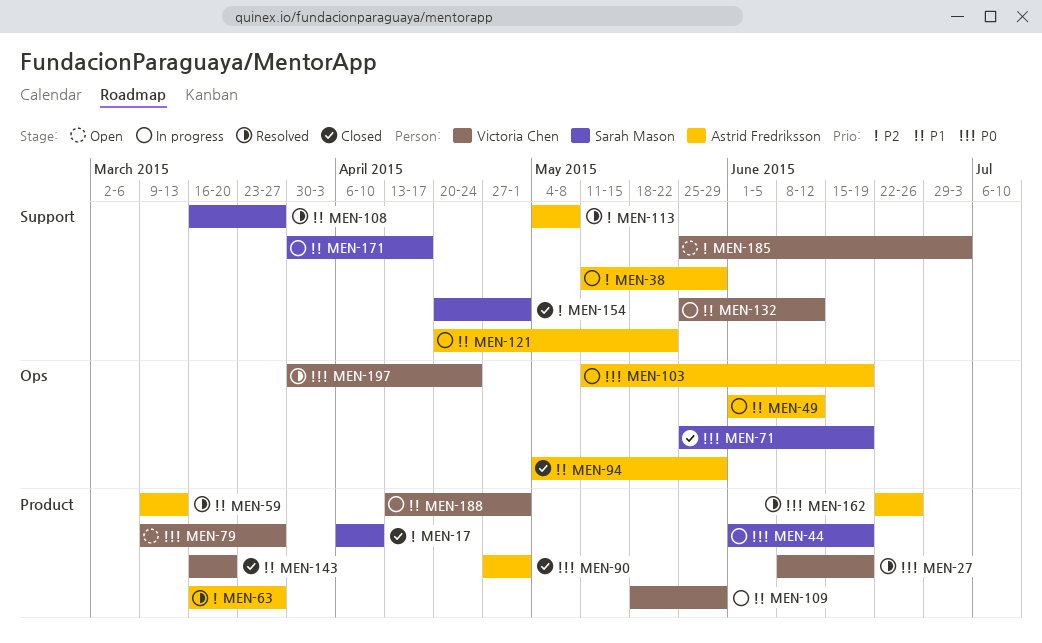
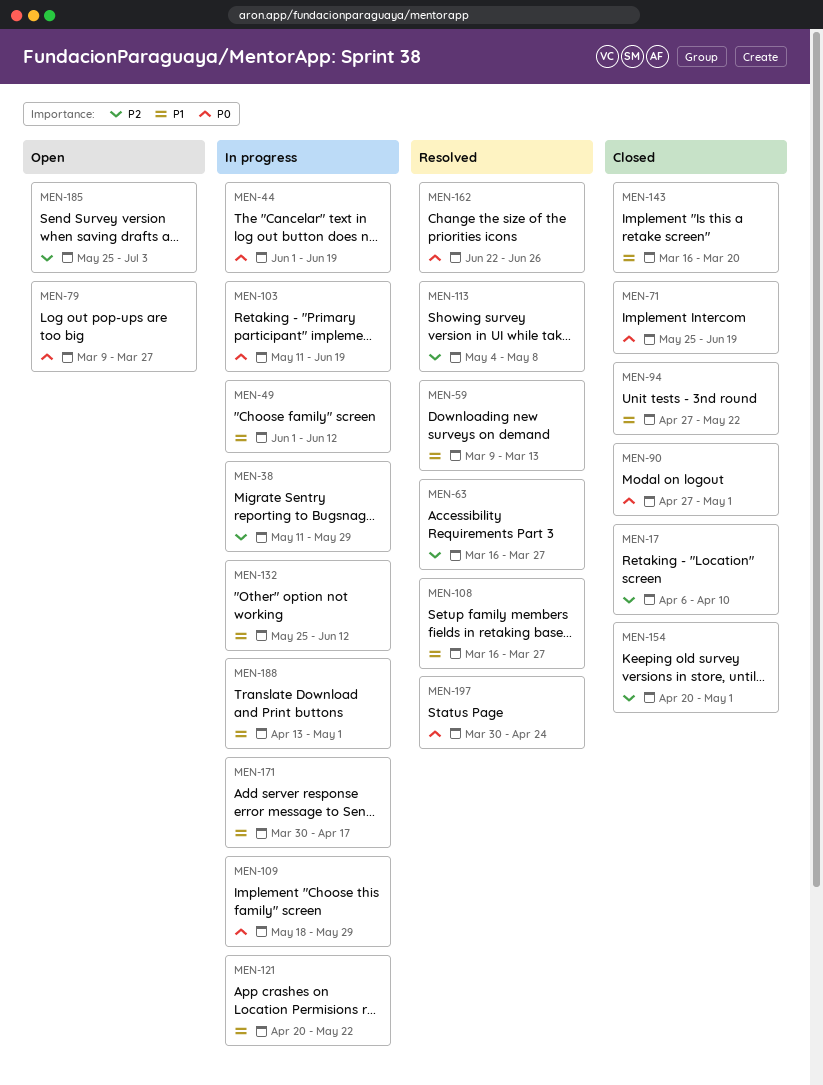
MEN-27: present -> none
MEN-94, start: May 4 -> Apr 27
MEN-94, due: May 29 -> May 22
MEN-109, priority: P1 -> P0

